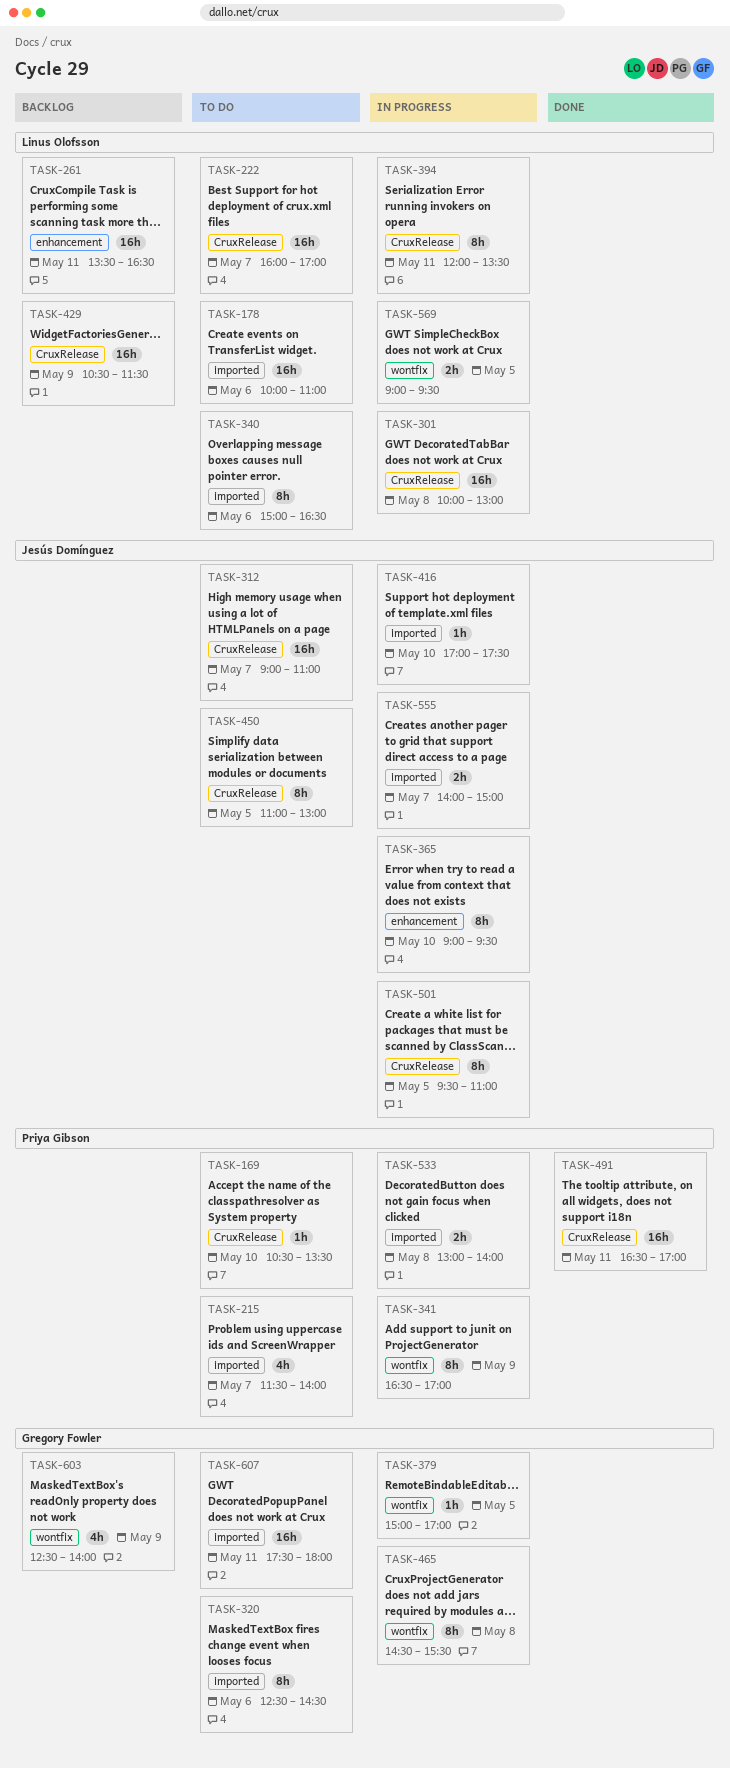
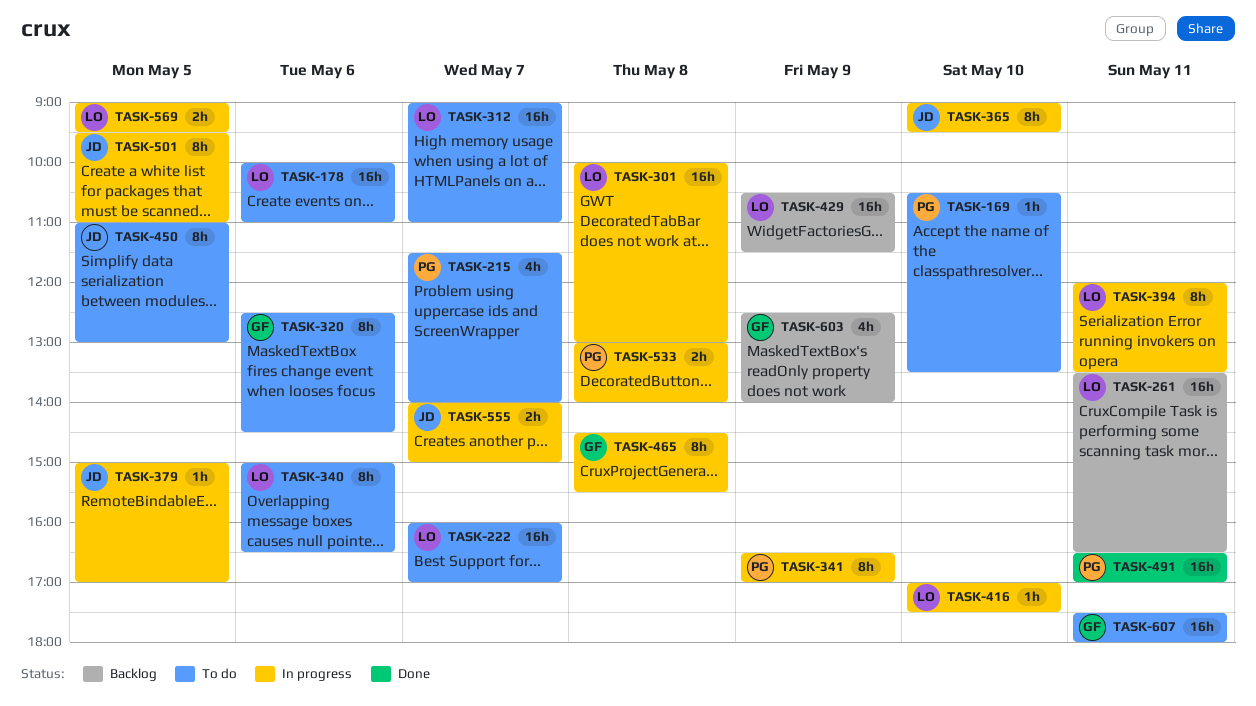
TASK-312, owner: Jesús Domínguez -> Linus Olofsson
TASK-379, owner: Gregory Fowler -> Jesús Domínguez
TASK-416, owner: Jesús Domínguez -> Linus Olofsson

